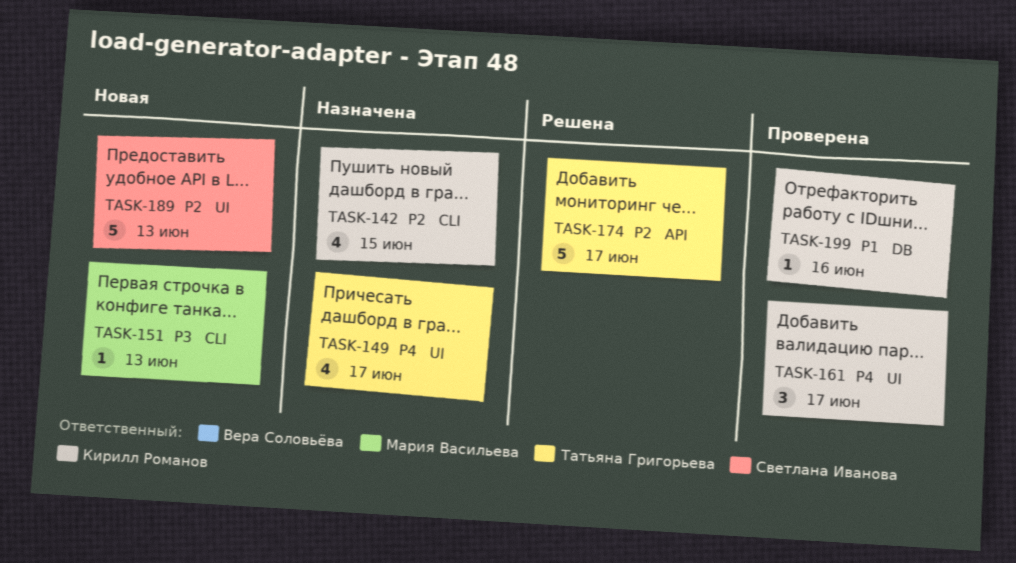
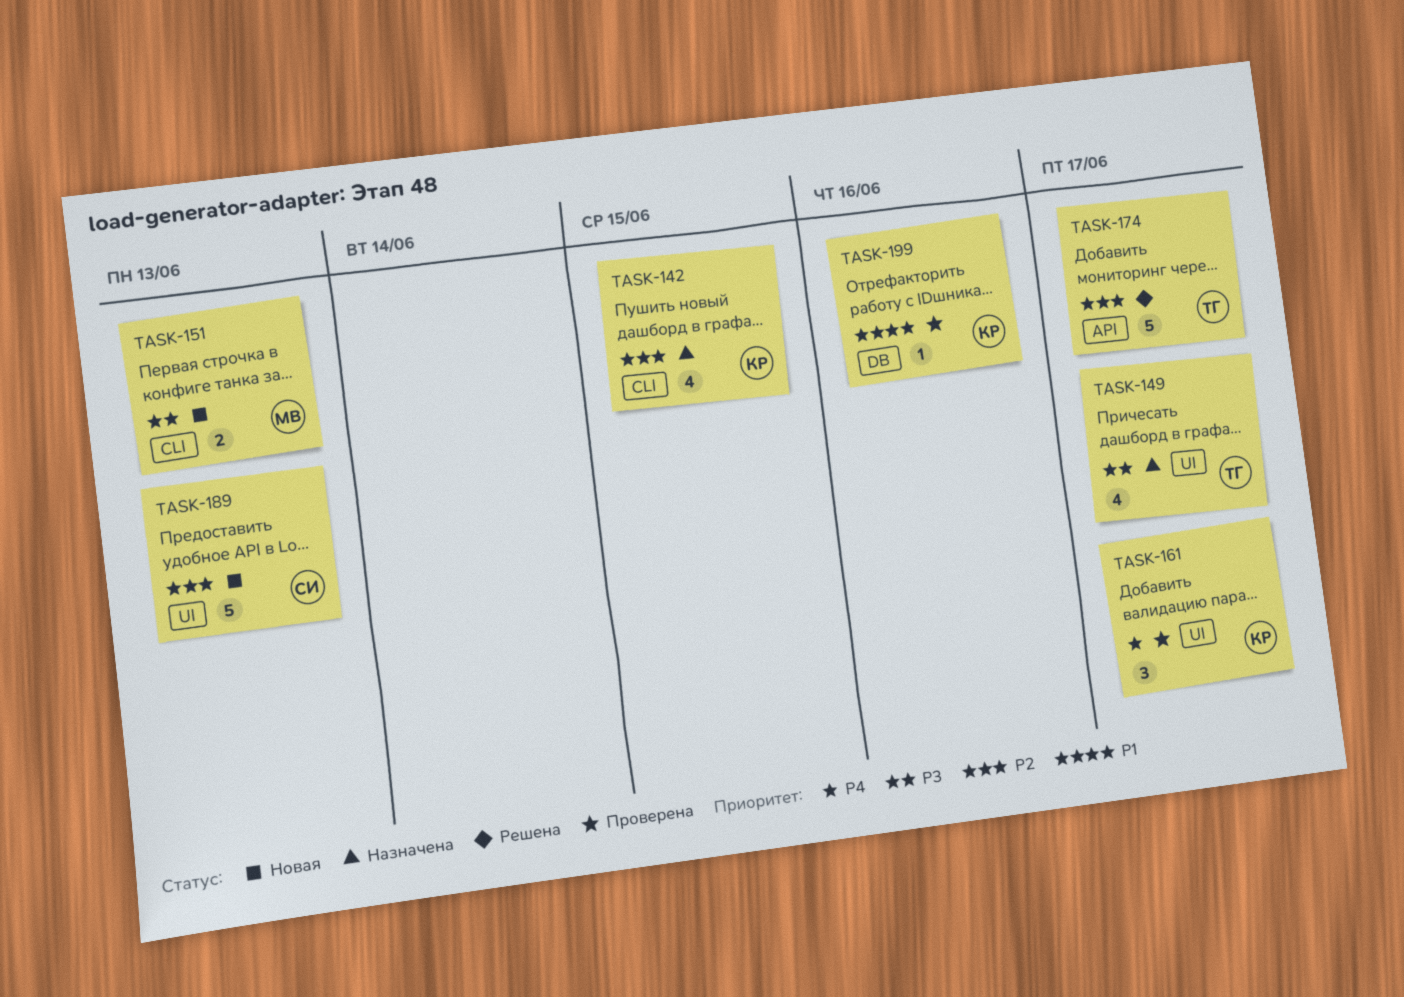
TASK-149, priority: P4 -> P3
TASK-151, estimate: 1 -> 2

